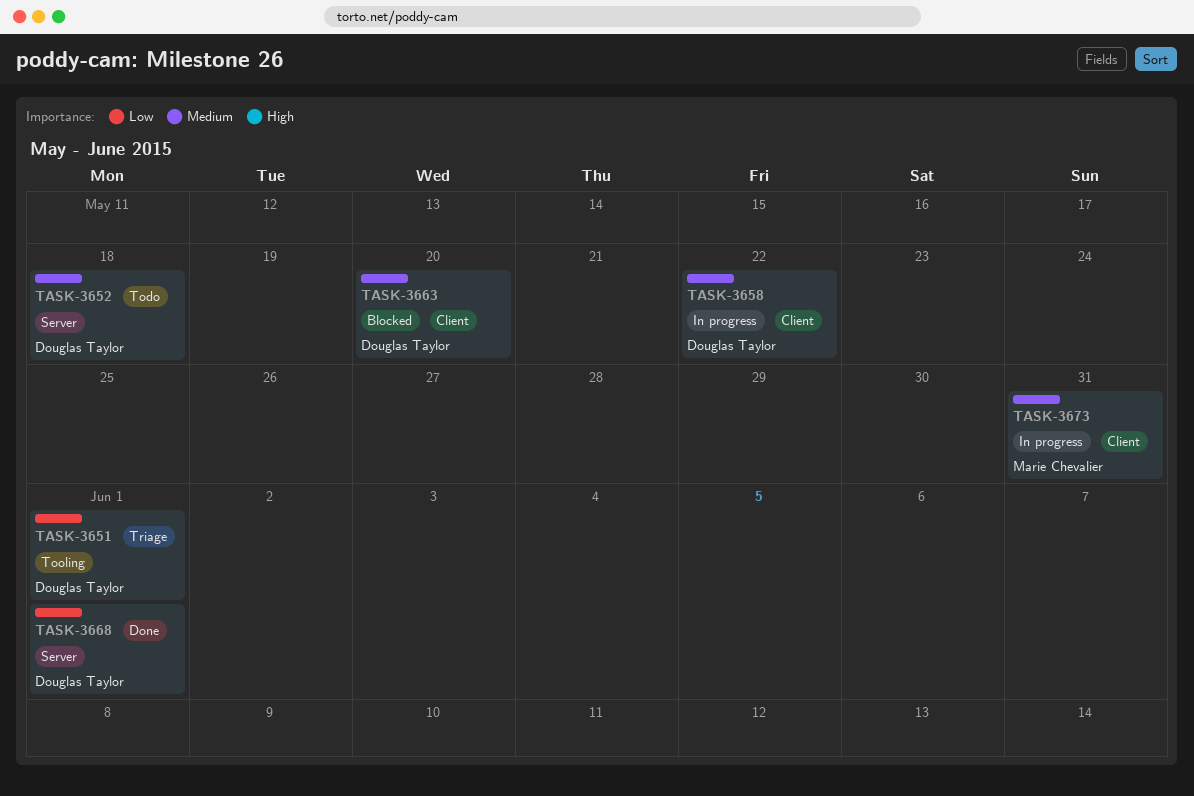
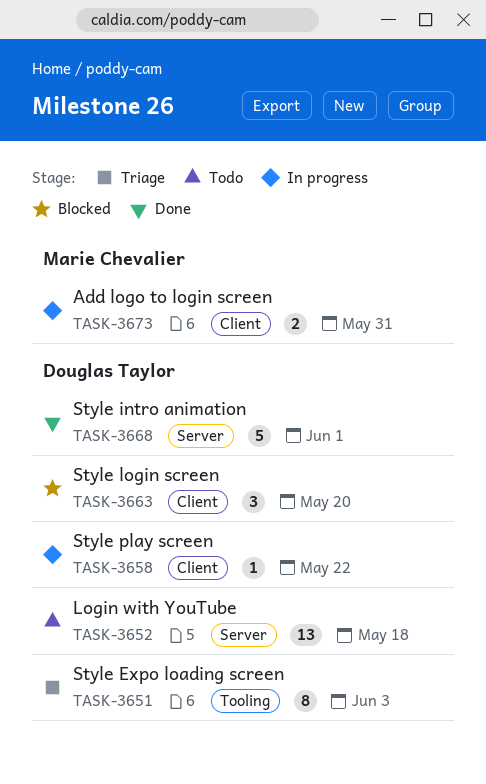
TASK-3651, due: Jun 1 -> Jun 3

